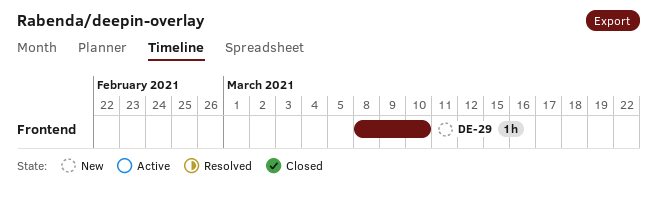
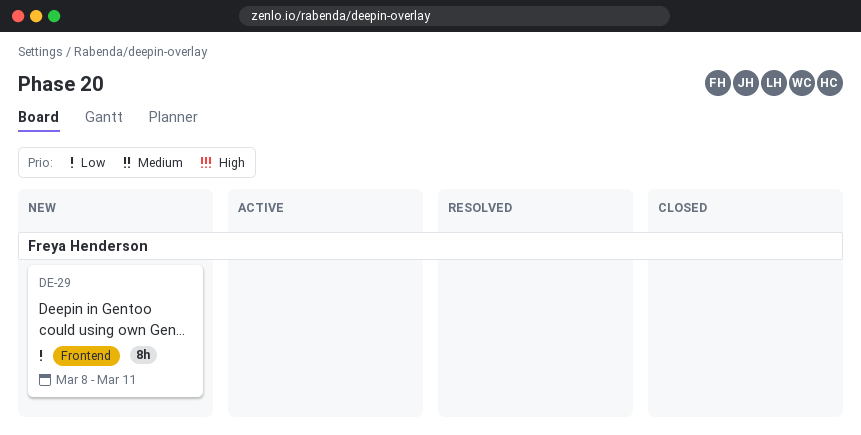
DE-29, estimate: 1h -> 8h
DE-29, due: Mar 10 -> Mar 11

